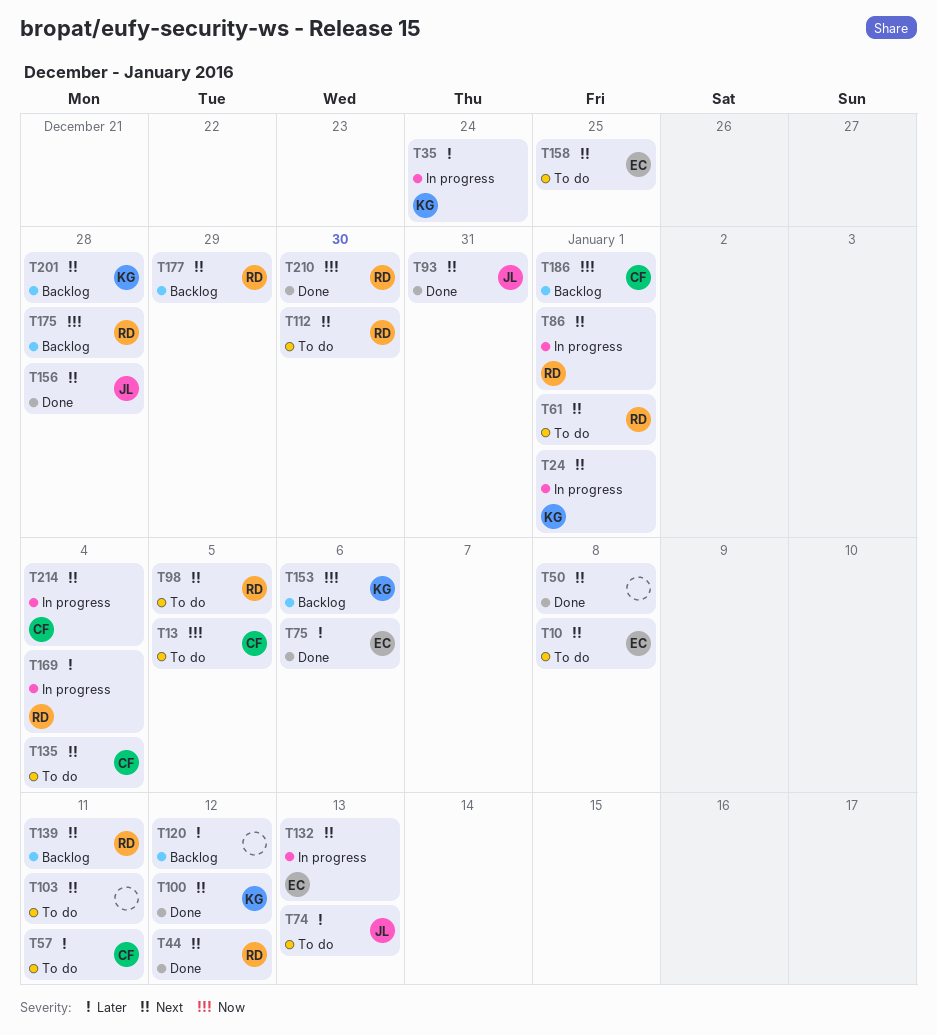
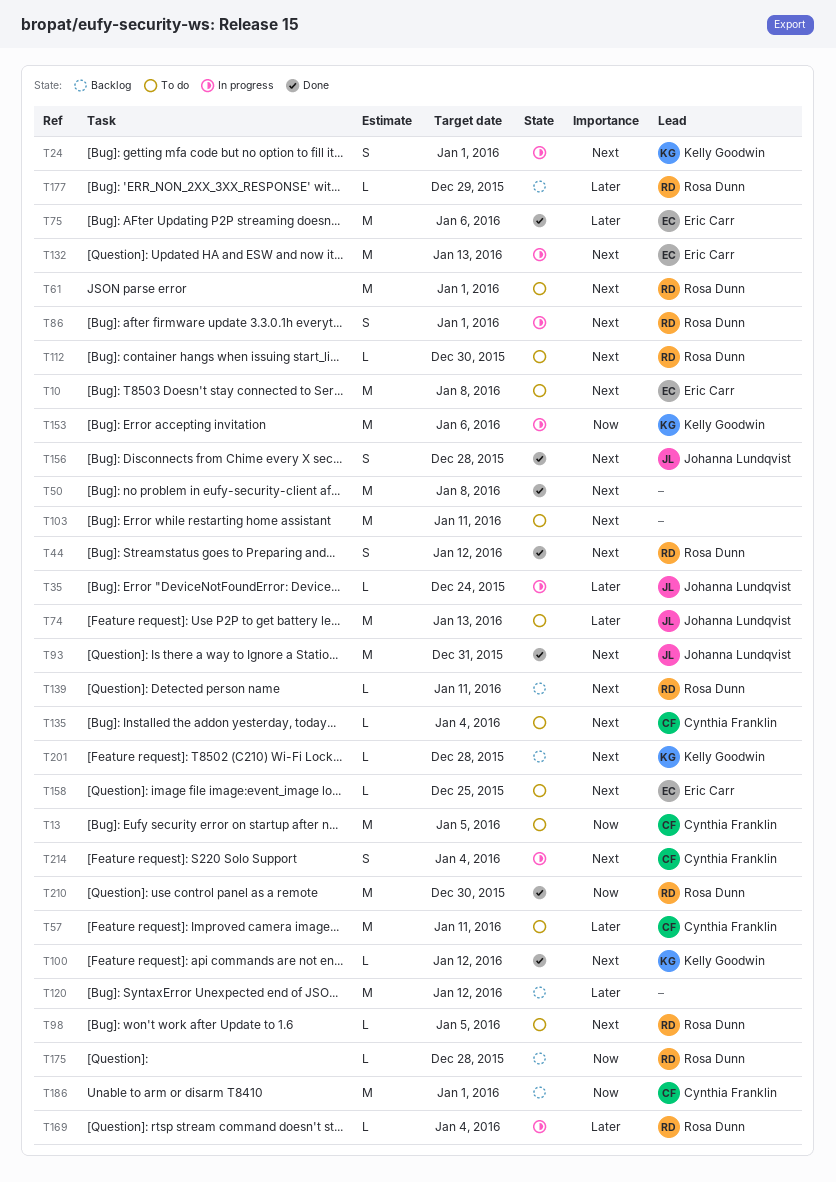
T35, owner: Kelly Goodwin -> Johanna Lundqvist
T153, status: Backlog -> In progress
T177, priority: Next -> Later

